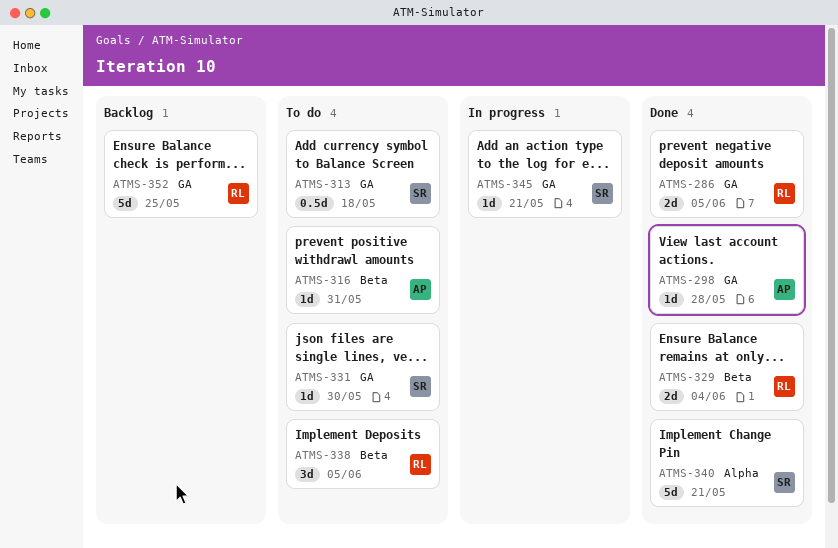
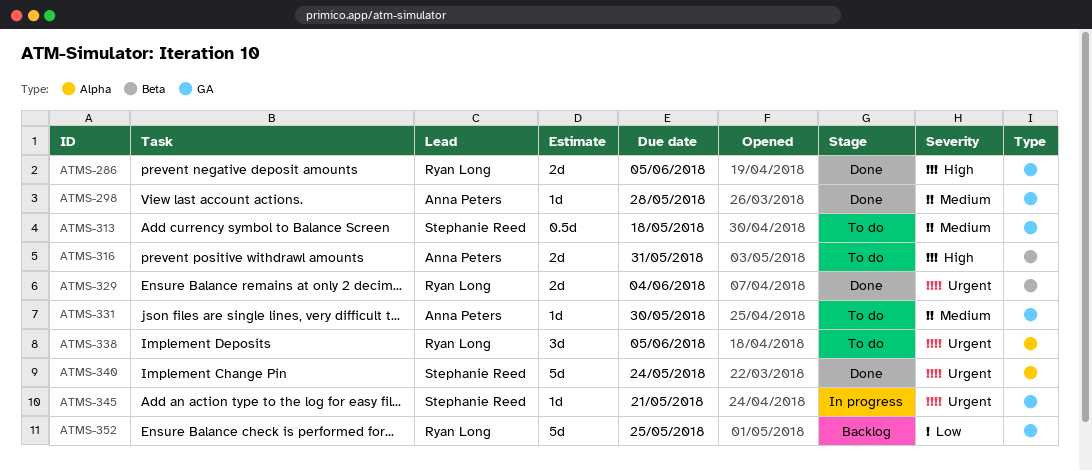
ATMS-316, estimate: 1d -> 2d
ATMS-331, owner: Stephanie Reed -> Anna Peters
ATMS-338, label: Beta -> Alpha
ATMS-340, due: May 21 -> May 24

